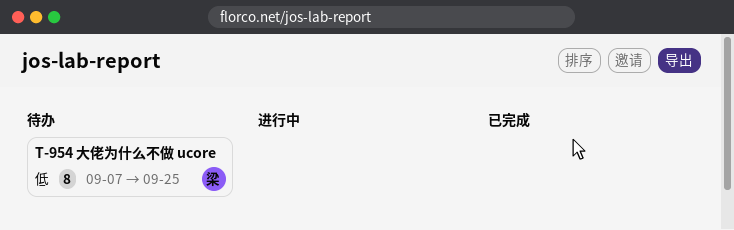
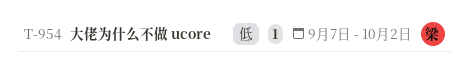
T-954, estimate: 8 -> 1
T-954, due: Sep 25 -> Oct 2

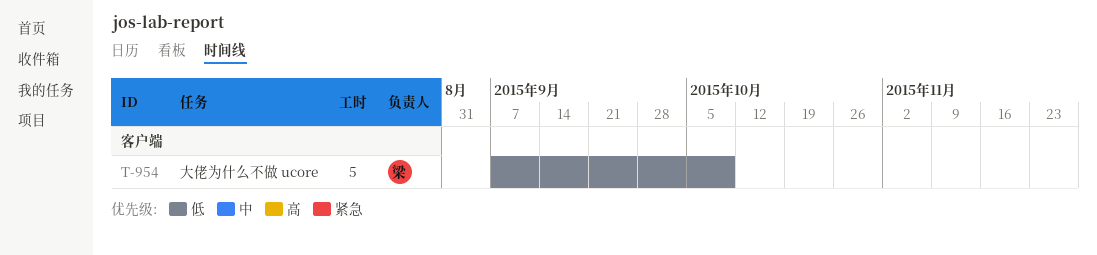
T-954, estimate: 1 -> 5
T-954, due: Oct 2 -> Oct 9

